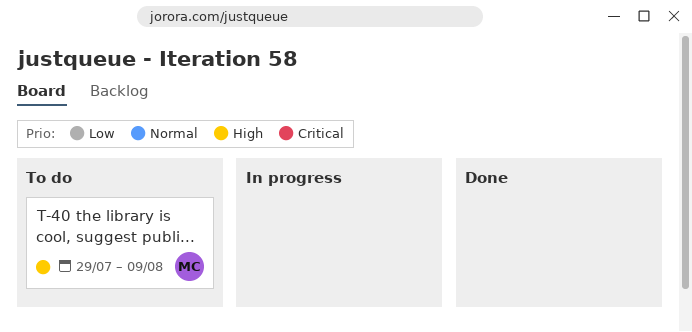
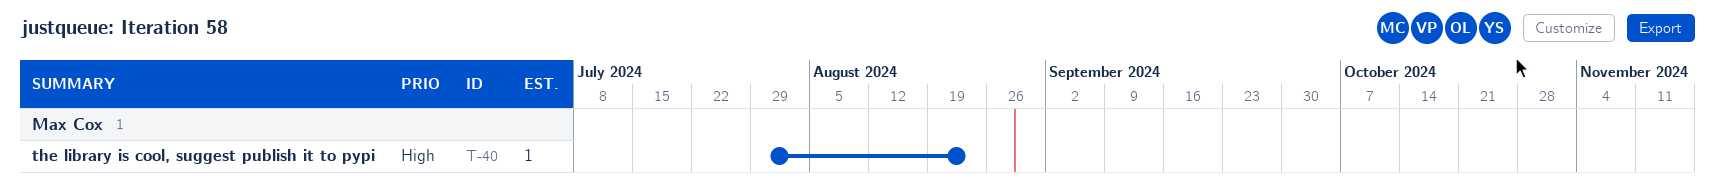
T-40, due: Aug 9 -> Aug 23

